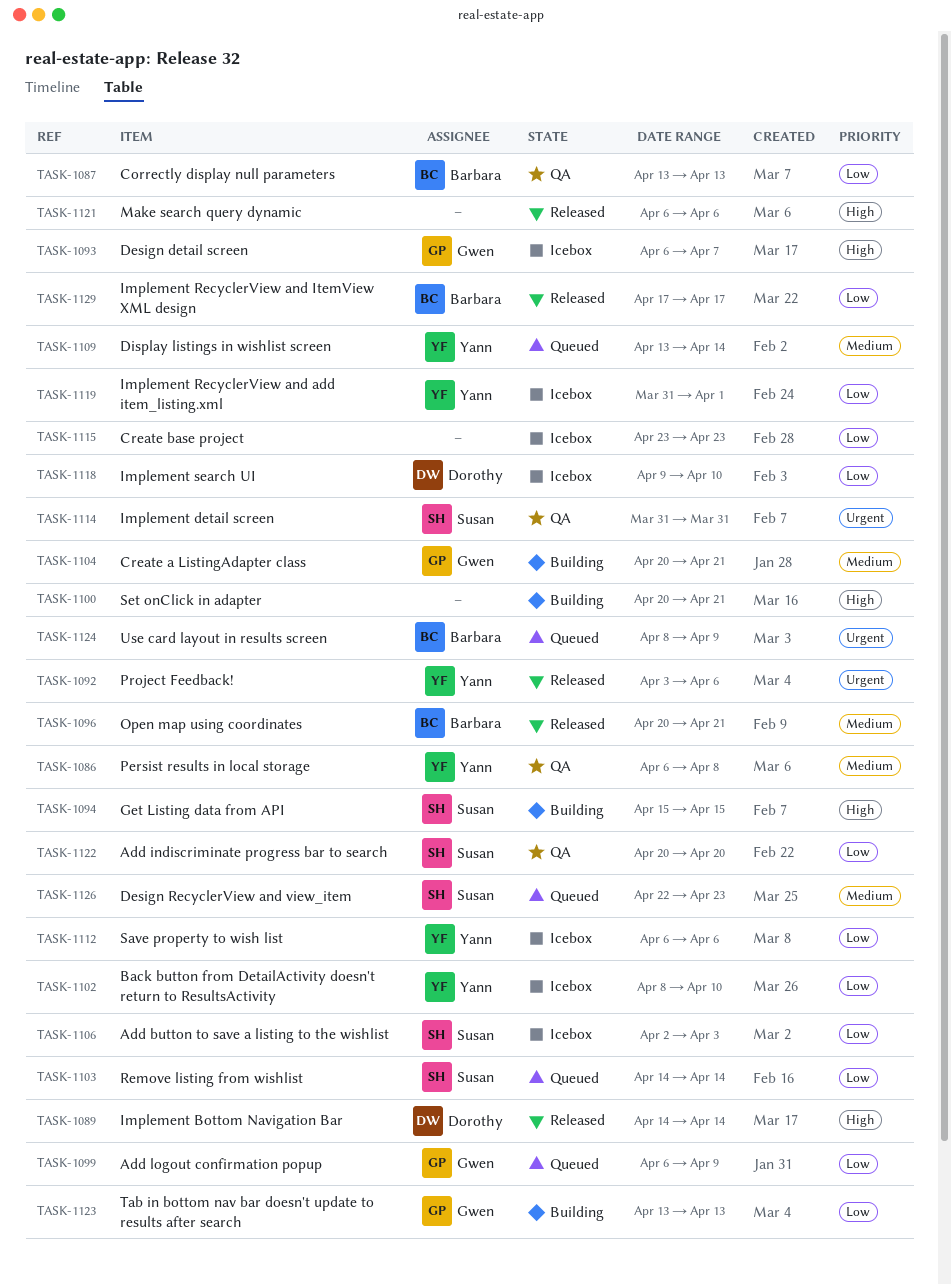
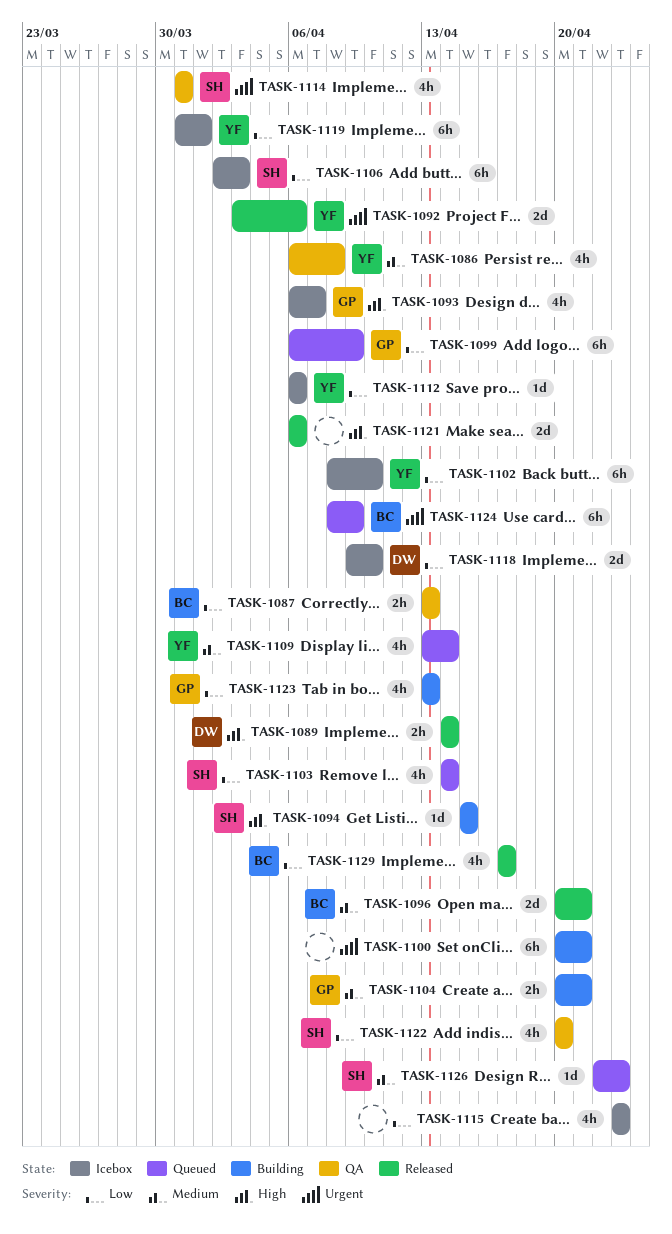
TASK-1100, priority: High -> Urgent

